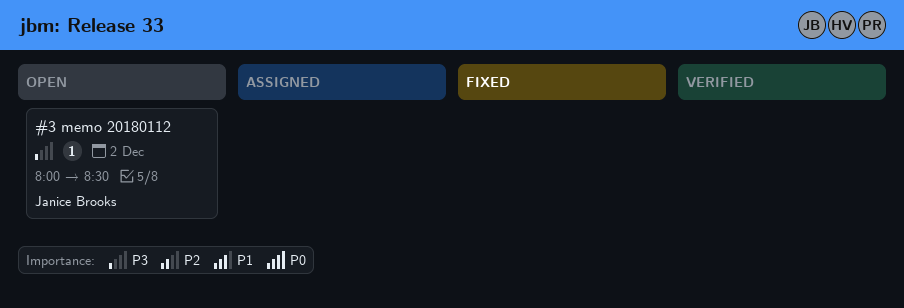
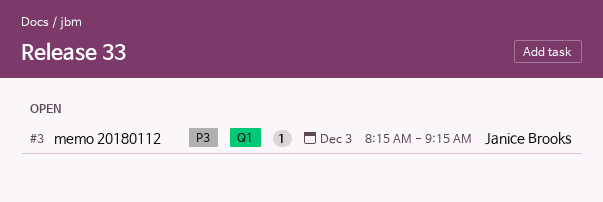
#3, day: Dec 2 -> Dec 3
#3, begins: 08:00 -> 08:15
#3, ends: 08:30 -> 09:15

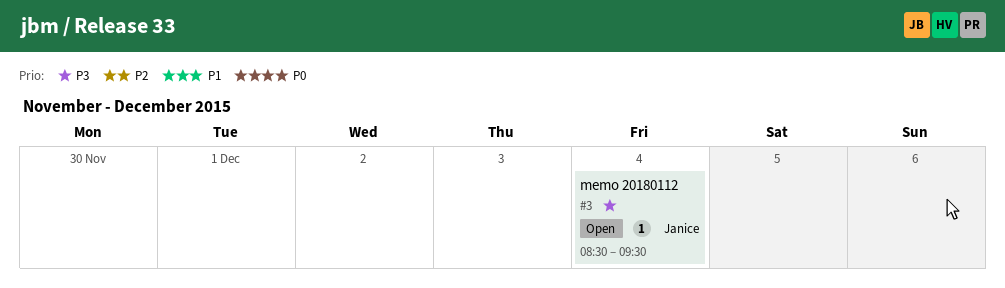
#3, day: Dec 3 -> Dec 4
#3, begins: 08:15 -> 08:30
#3, ends: 09:15 -> 09:30

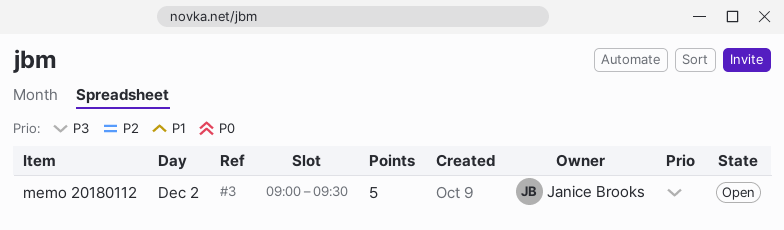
#3, estimate: 1 -> 5
#3, day: Dec 4 -> Dec 2
#3, begins: 08:30 -> 09:00

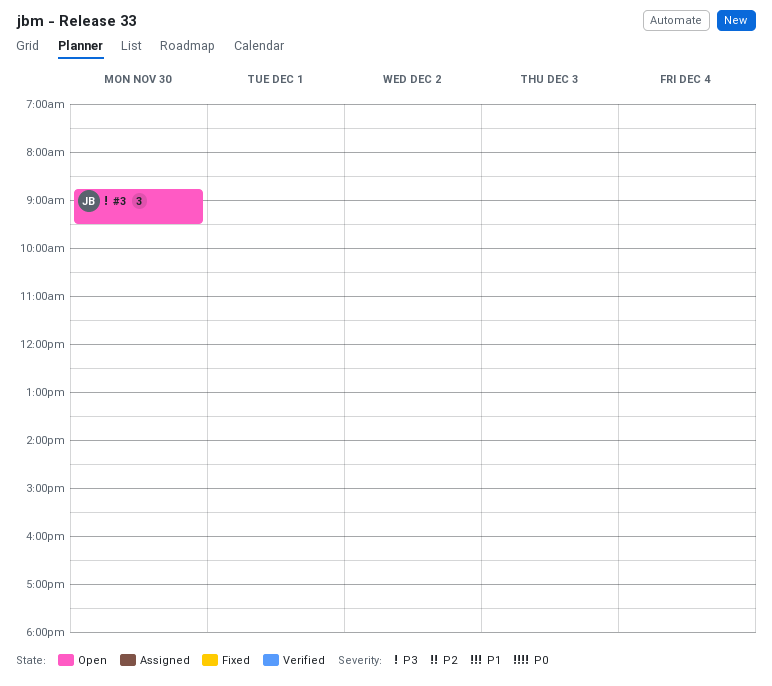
#3, estimate: 5 -> 3
#3, day: Dec 2 -> Nov 30
#3, begins: 09:00 -> 08:45

